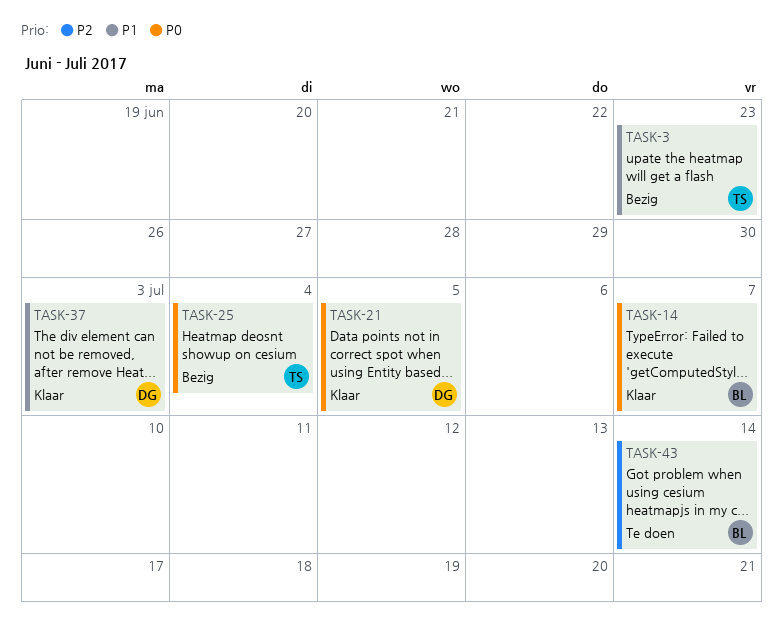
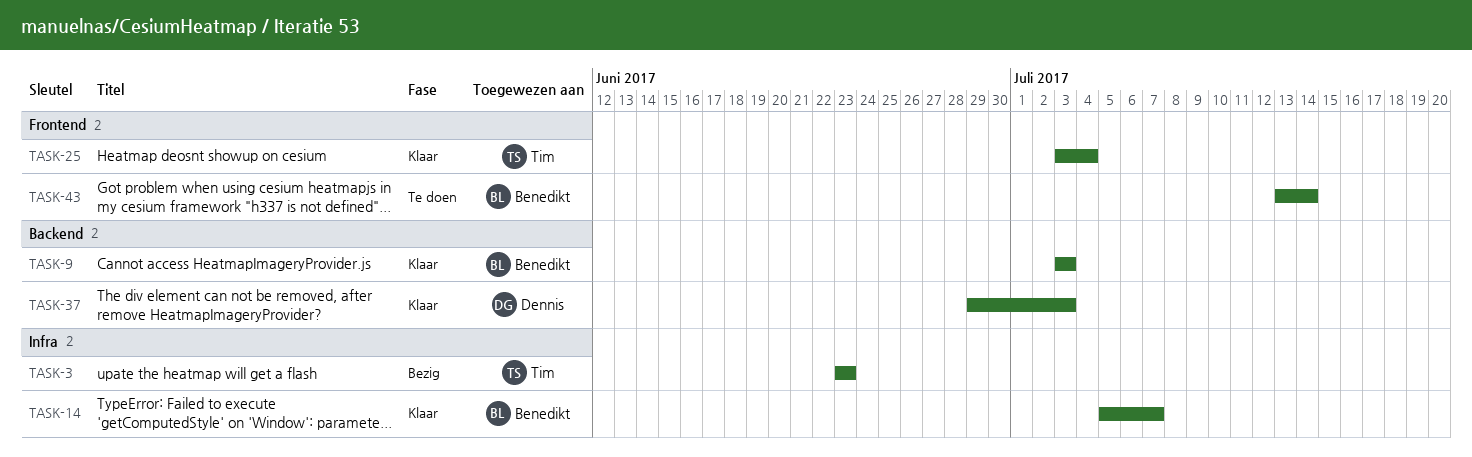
TASK-9: none -> present
TASK-21: present -> none
TASK-25, status: Bezig -> Klaar

